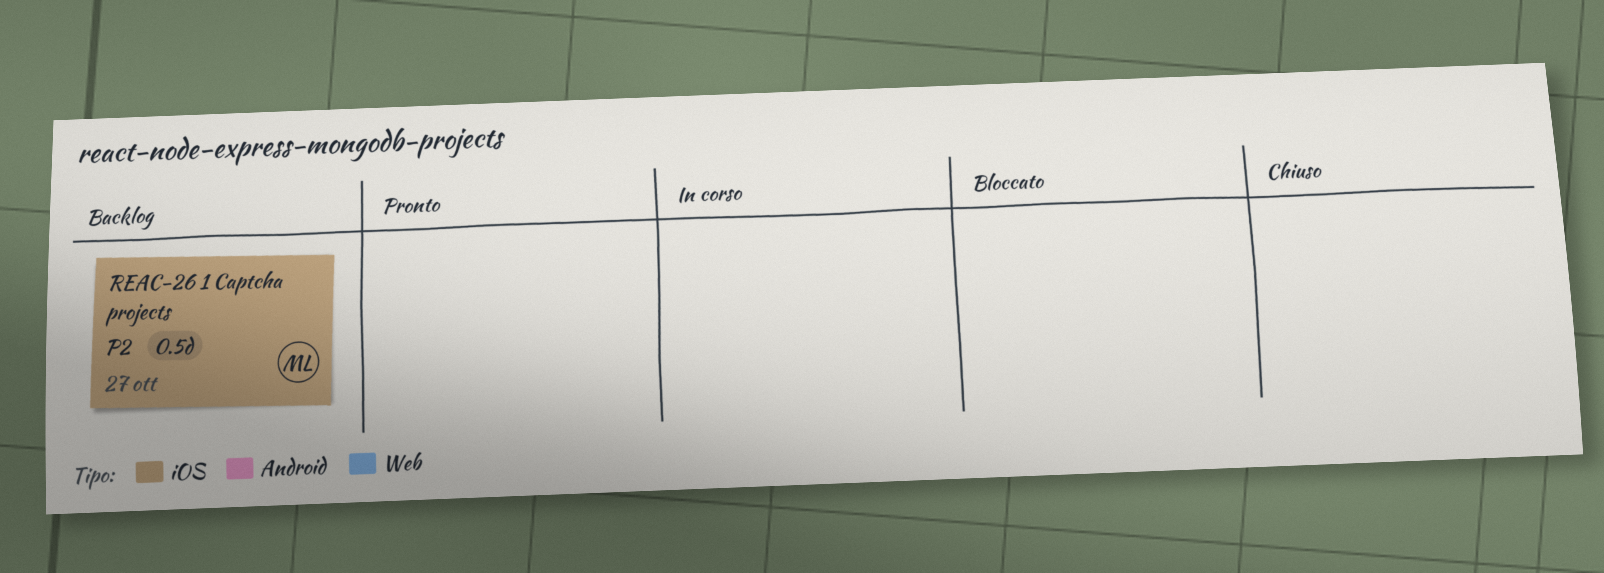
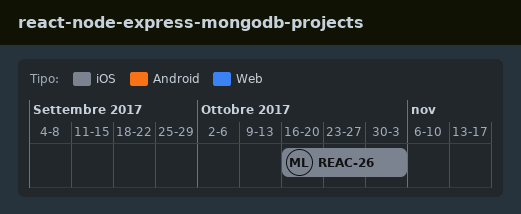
REAC-26, due: Oct 27 -> Nov 3

